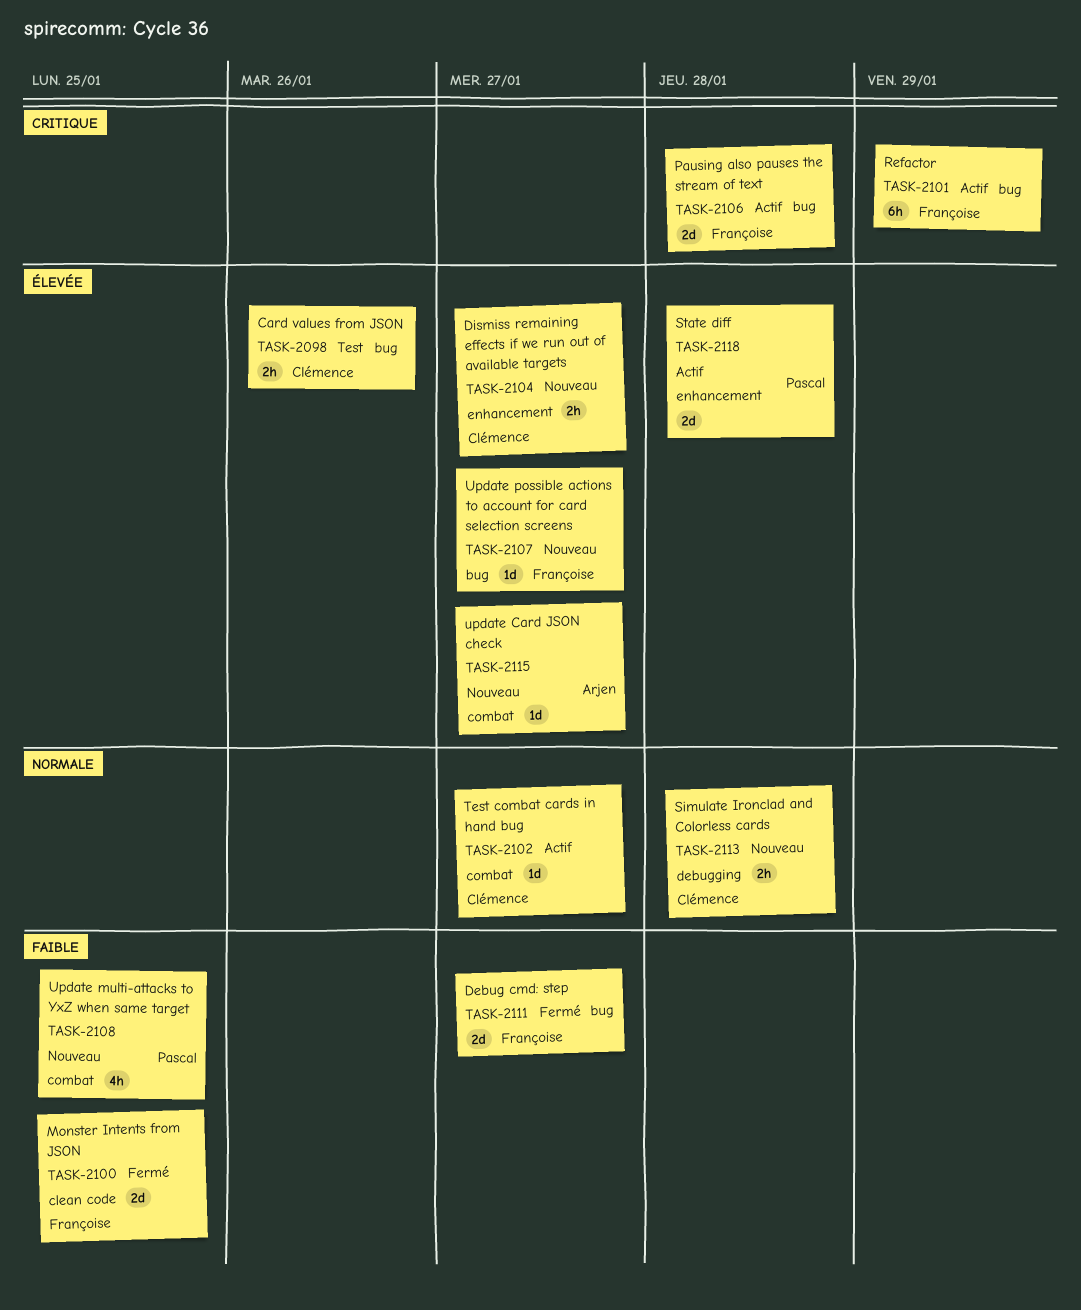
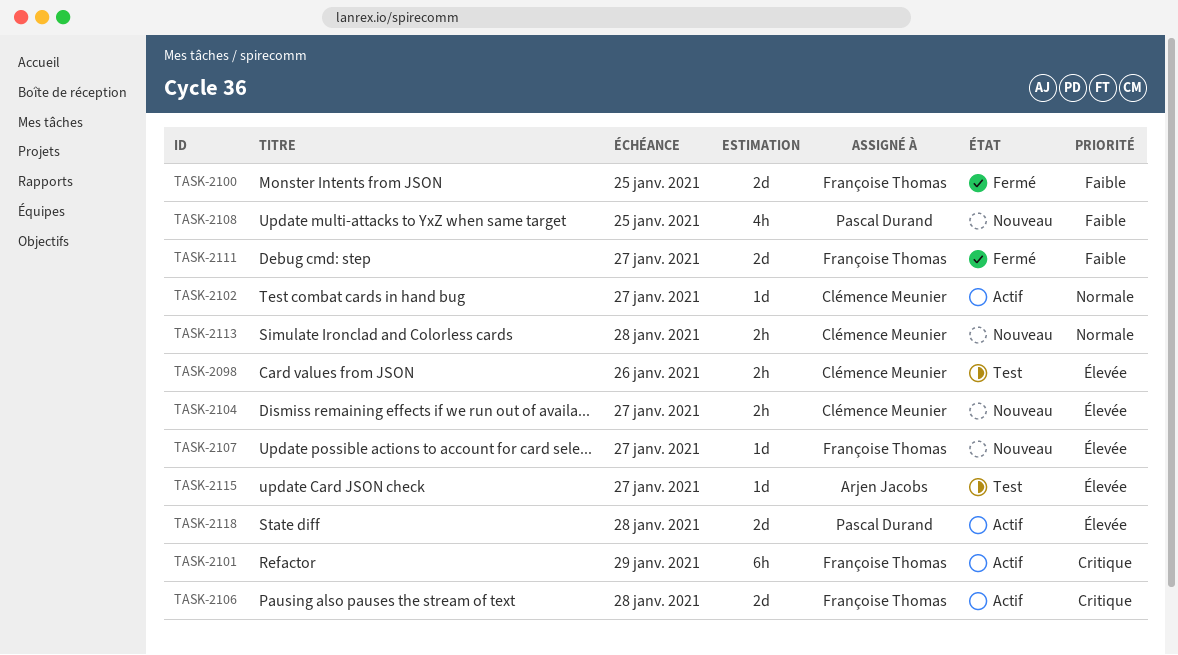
TASK-2115, status: Nouveau -> Test

